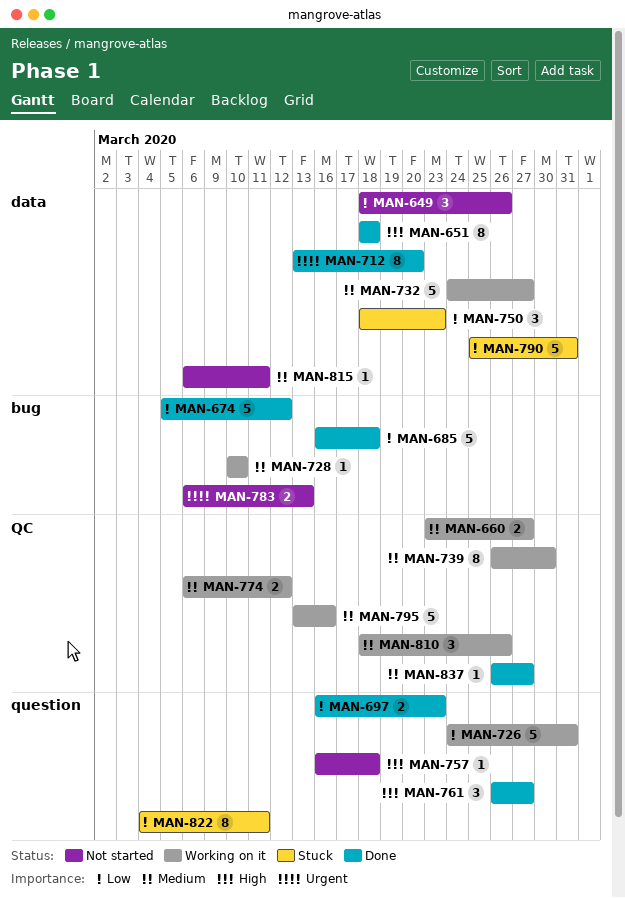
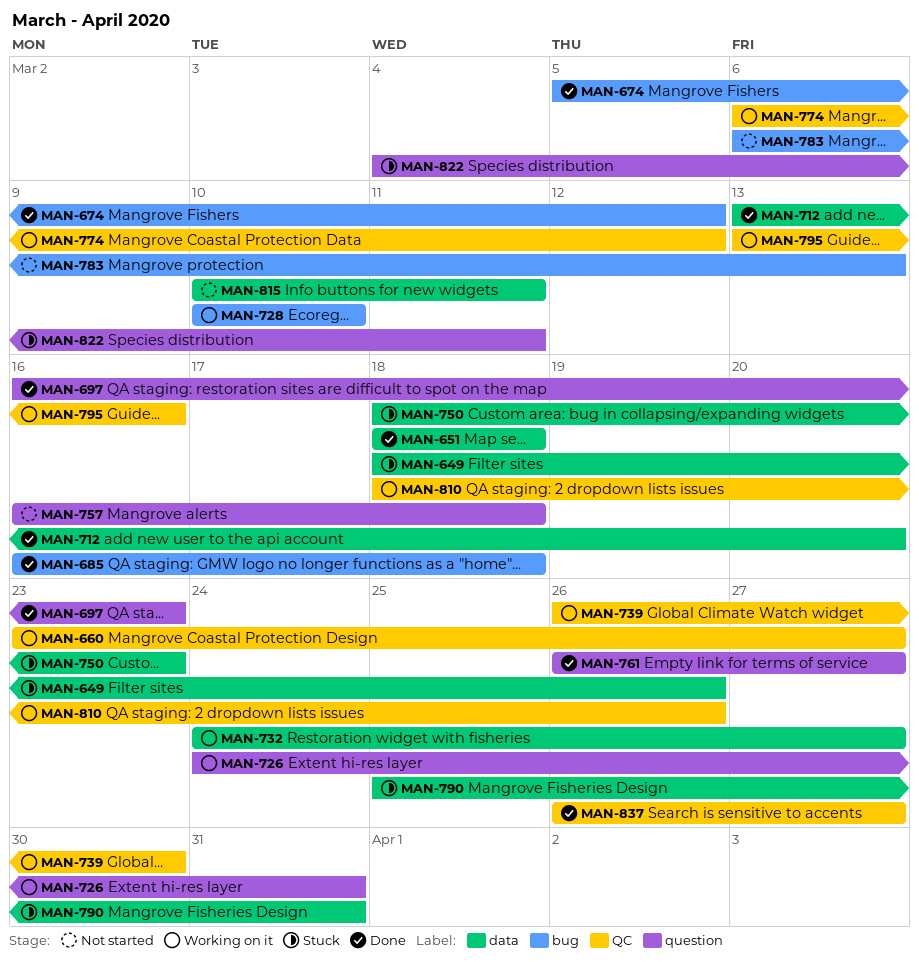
MAN-649, status: Not started -> Stuck
MAN-815, start: Mar 6 -> Mar 10

